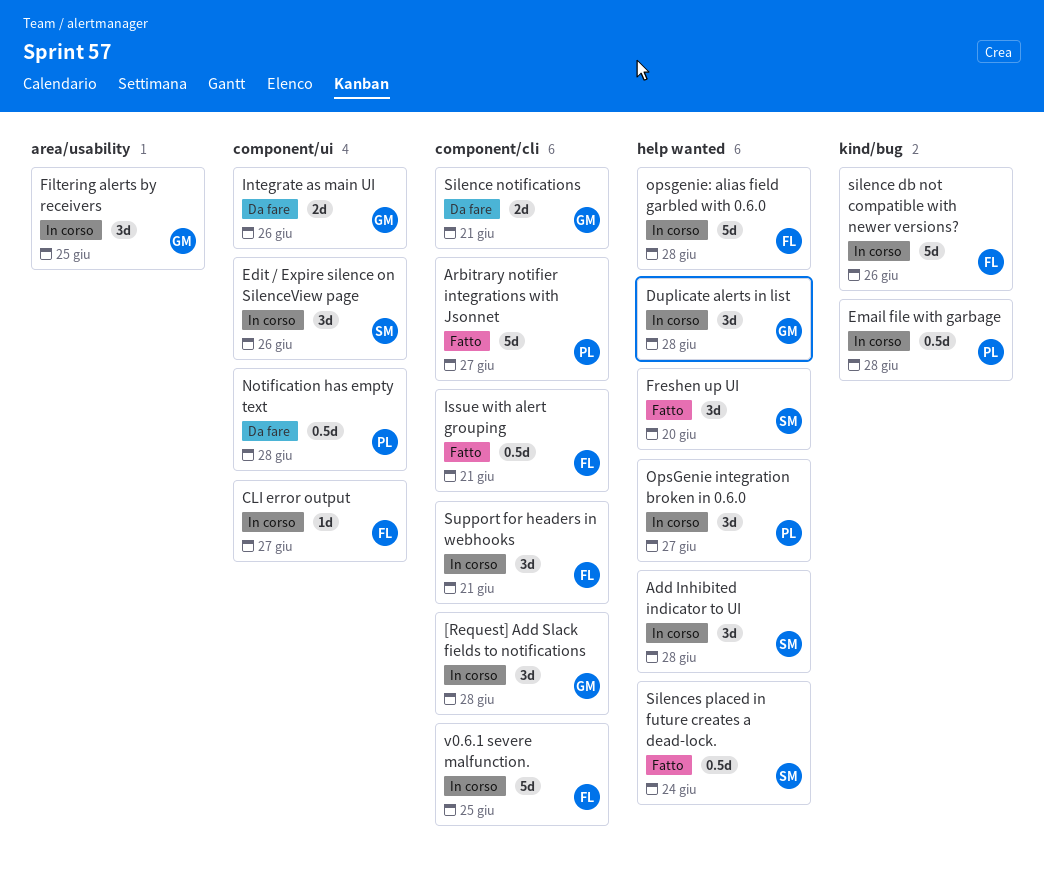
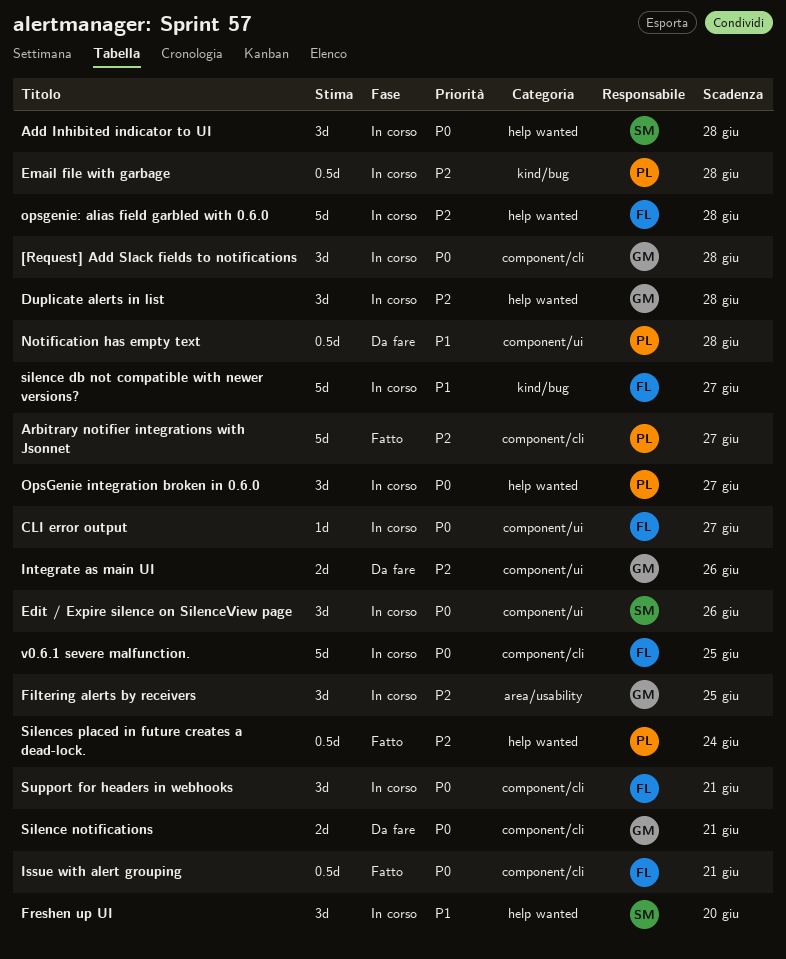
Freshen up UI, status: Fatto -> In corso
silence db not compatible with newer versions?, due: Jun 26 -> Jun 27
Silences placed in future creates a dead-lock., owner: SM -> PL

